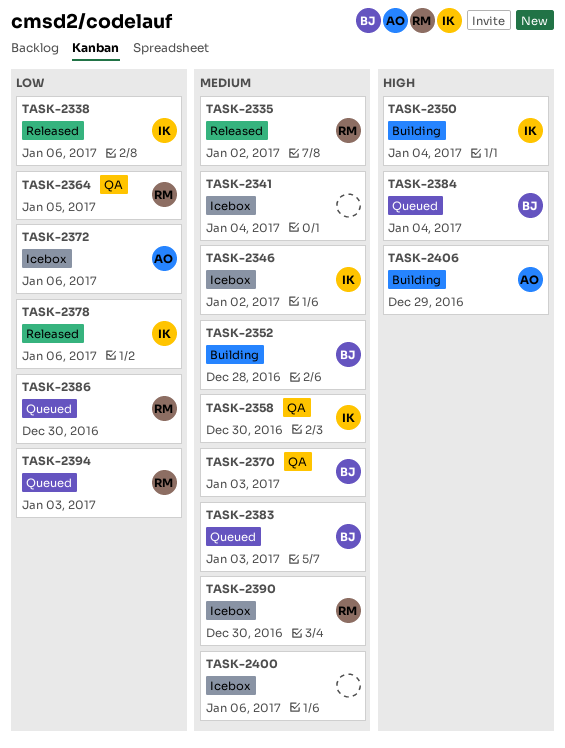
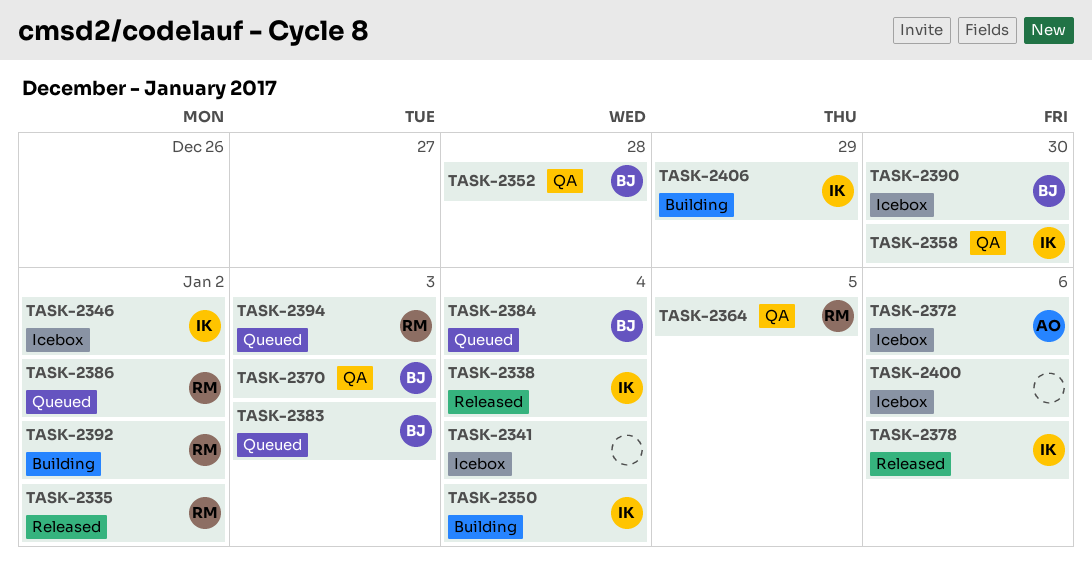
TASK-2338, due: Jan 6 -> Jan 4
TASK-2352, status: Building -> QA
TASK-2386, due: Dec 30 -> Jan 2
TASK-2390, owner: RM -> BJ
TASK-2392: none -> present
TASK-2406, owner: AO -> IK

